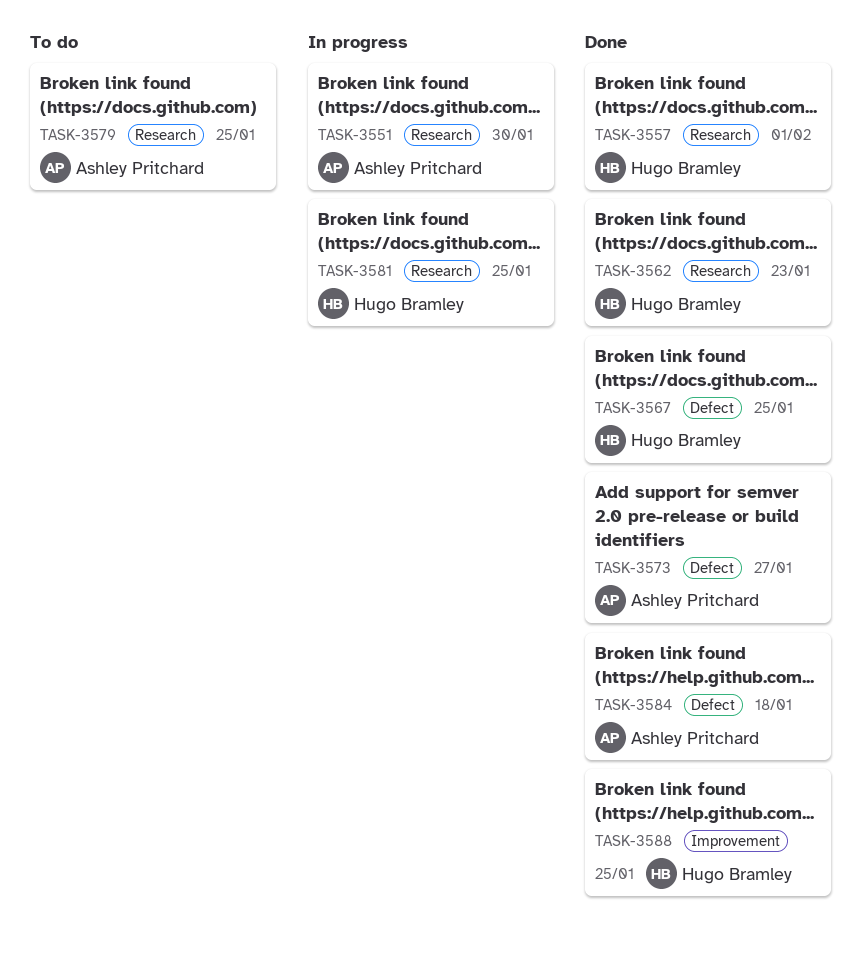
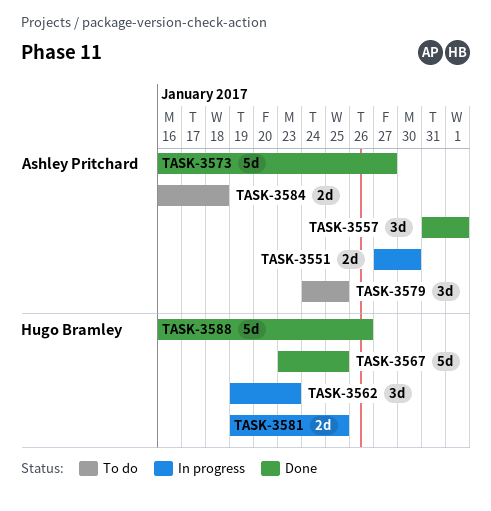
TASK-3557, owner: Hugo Bramley -> Ashley Pritchard
TASK-3562, status: Done -> In progress
TASK-3584, status: Done -> To do
TASK-3588, due: Jan 25 -> Jan 26

